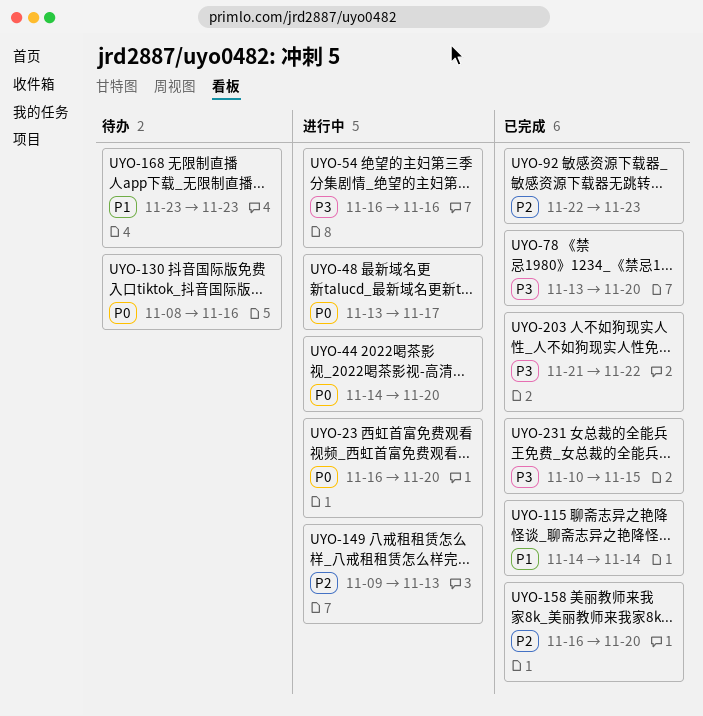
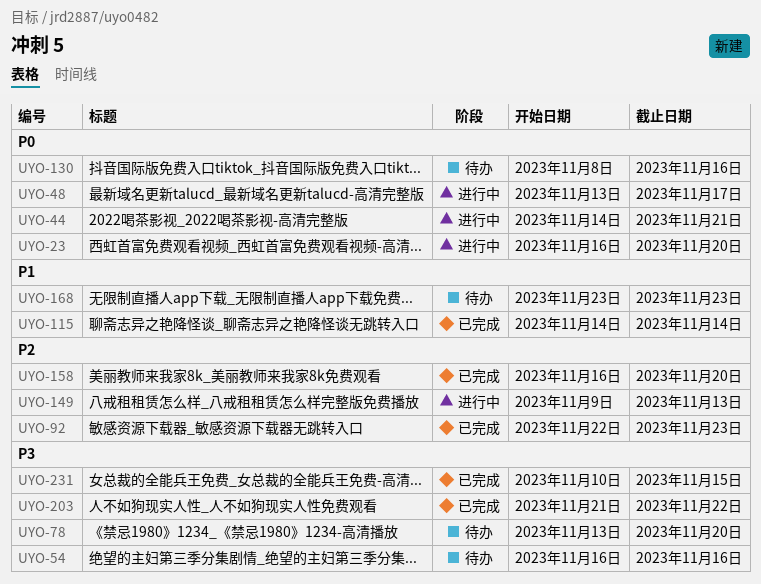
UYO-44, due: Nov 20 -> Nov 21
UYO-54, status: 进行中 -> 待办
UYO-78, status: 已完成 -> 待办

